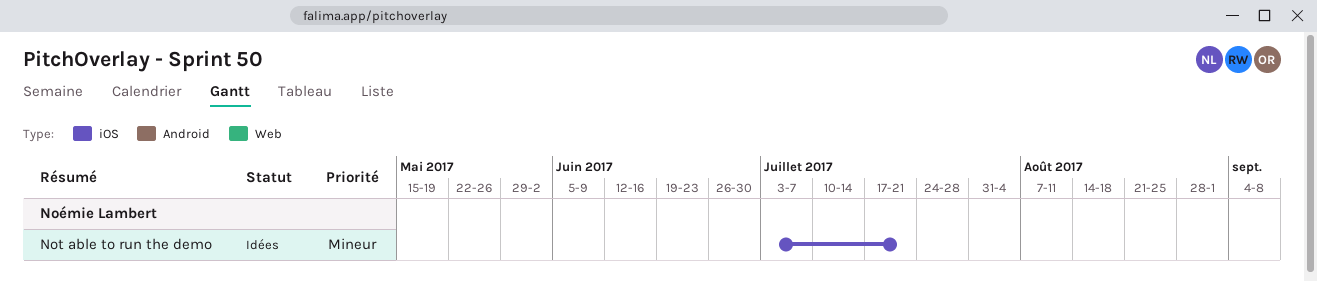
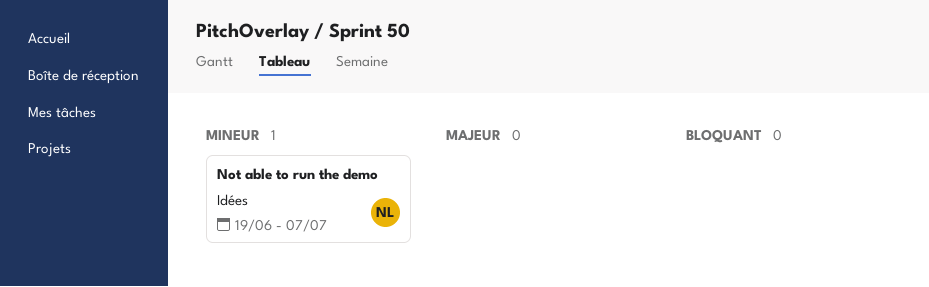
Not able to run the demo, start: Jul 3 -> Jun 19
Not able to run the demo, due: Jul 21 -> Jul 7

